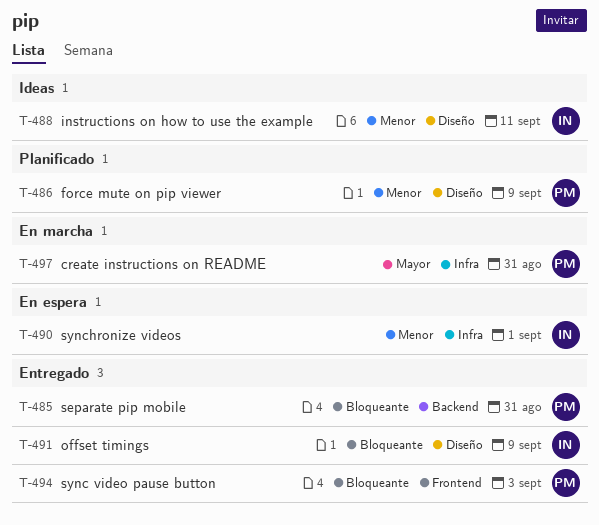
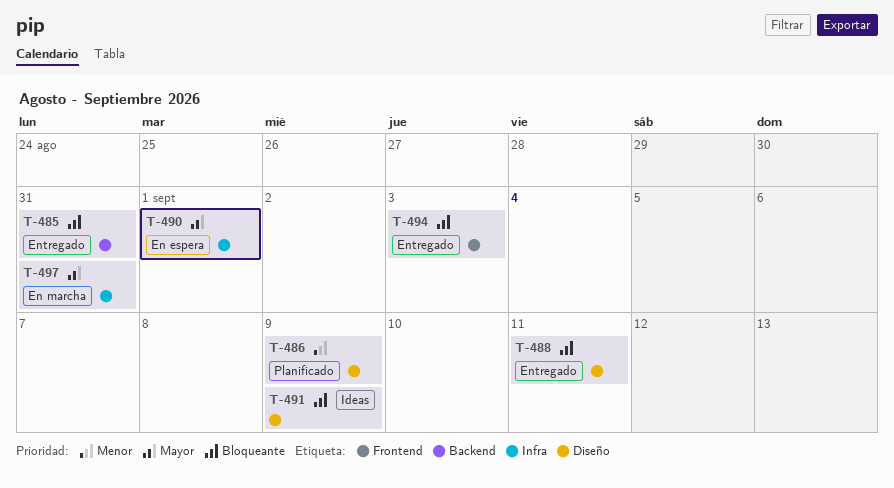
T-488, status: Ideas -> Entregado
T-488, priority: Menor -> Bloqueante
T-490, priority: Menor -> Mayor
T-491, status: Entregado -> Ideas

